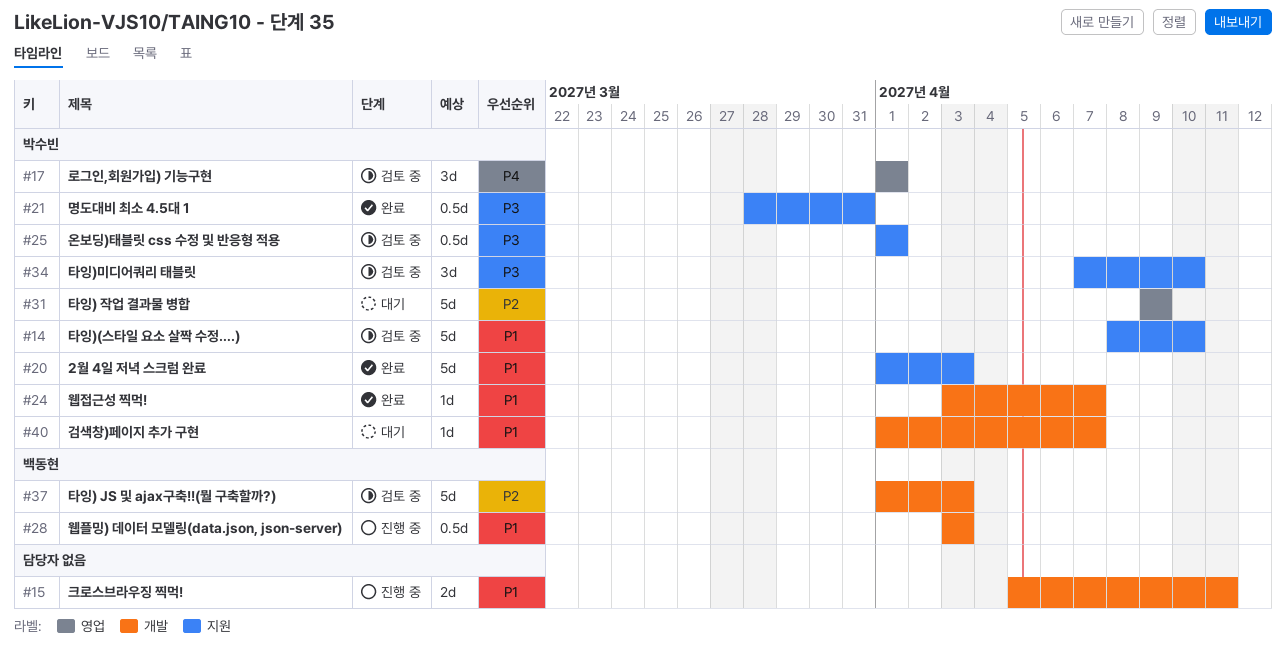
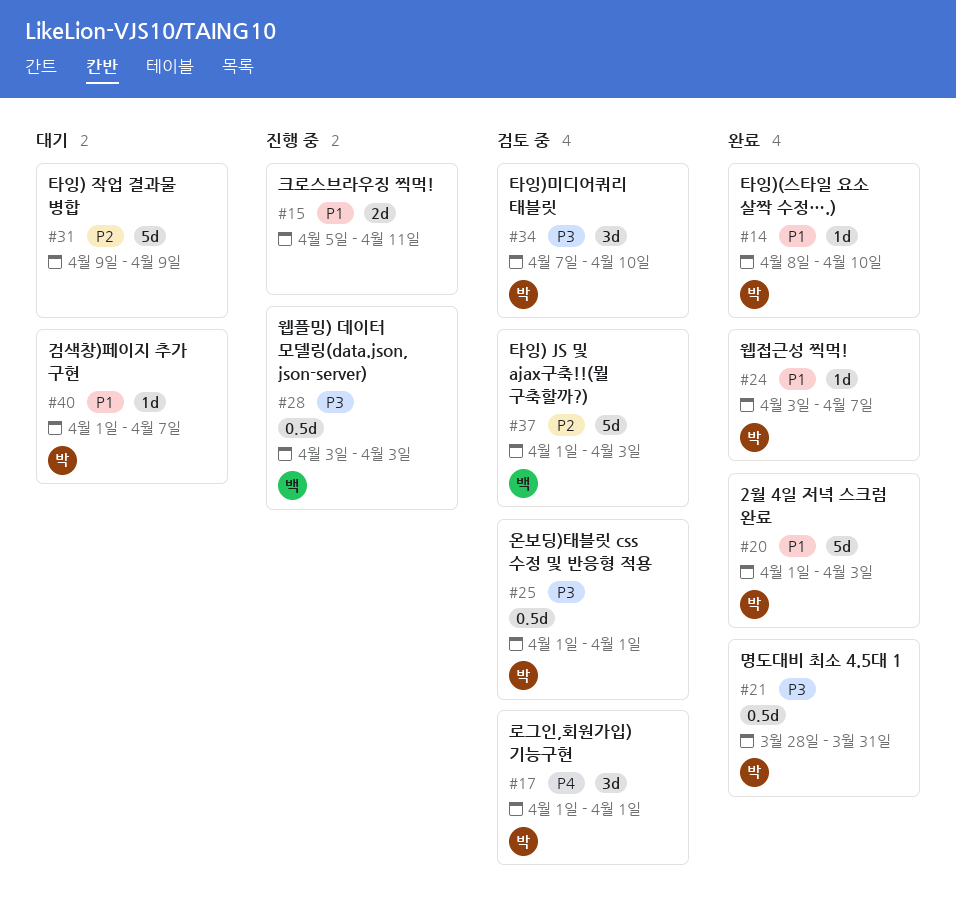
#14, status: 검토 중 -> 완료
#14, estimate: 5d -> 1d
#28, priority: P1 -> P3
#31, owner: 박수빈 -> none

